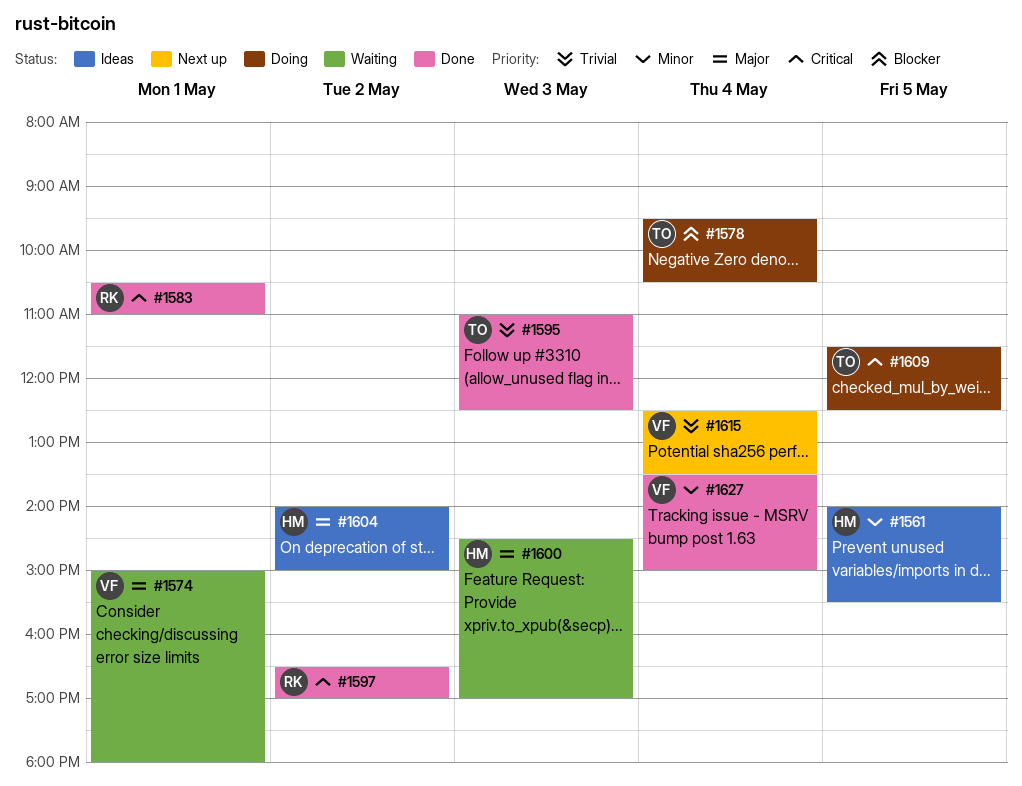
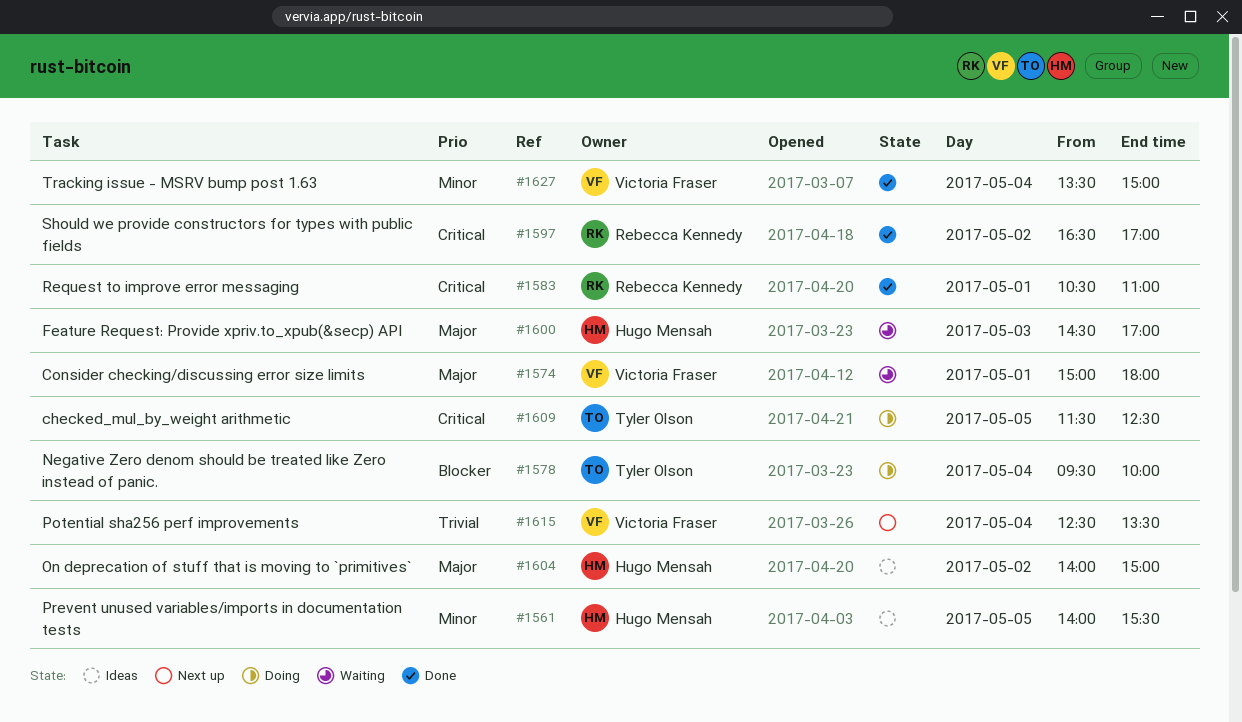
#1578, ends: 10:30 -> 10:00
#1595: present -> none

